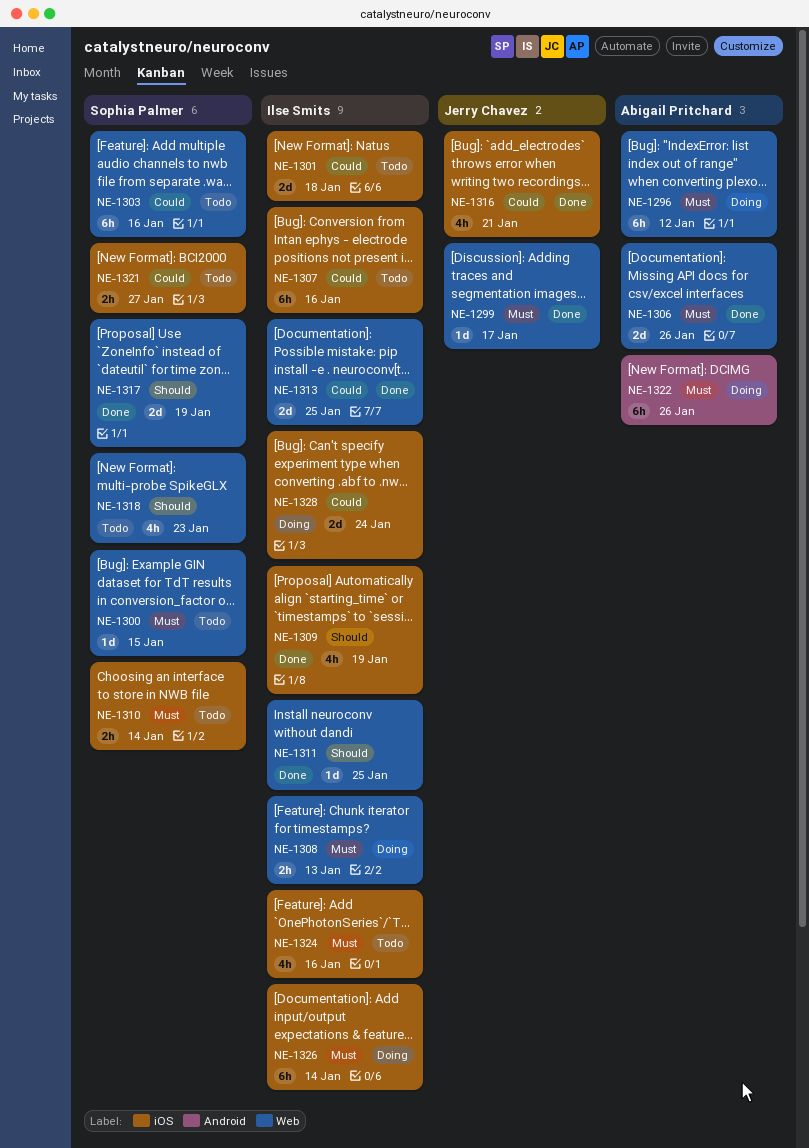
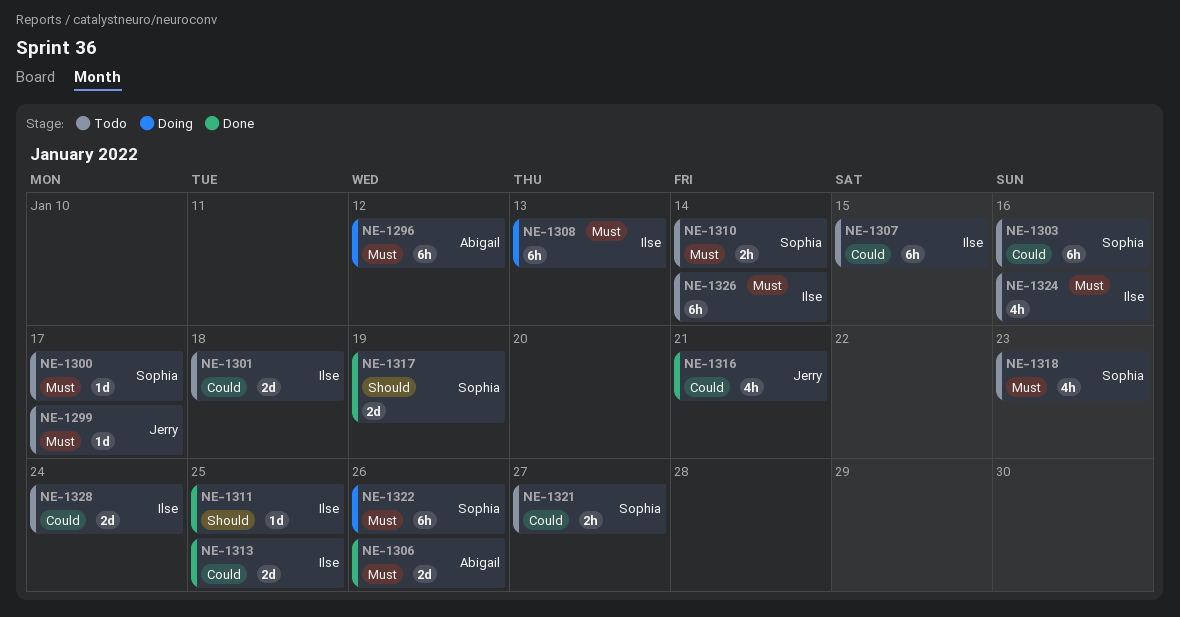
NE-1299, status: Done -> Todo
NE-1300, due: Jan 15 -> Jan 17
NE-1307, due: Jan 16 -> Jan 15
NE-1308, estimate: 2h -> 6h
NE-1309: present -> none
NE-1318, priority: Should -> Must
NE-1322, owner: Abigail Pritchard -> Sophia Palmer
NE-1326, status: Doing -> Todo
NE-1328, status: Doing -> Todo

